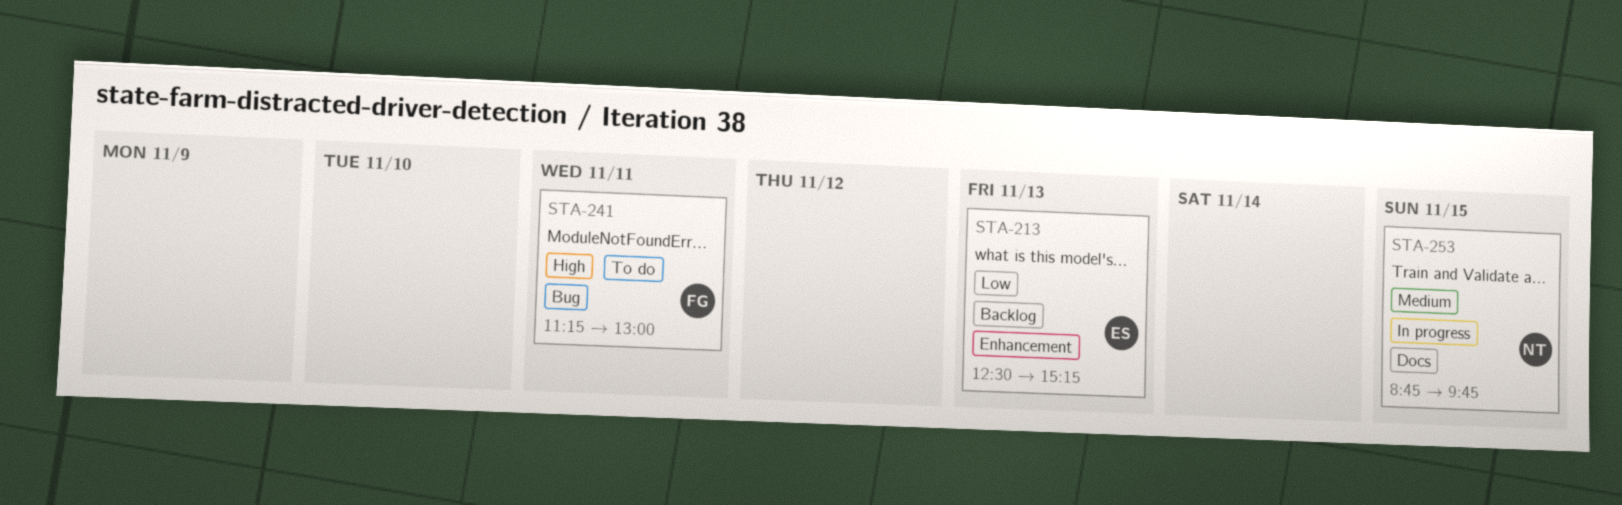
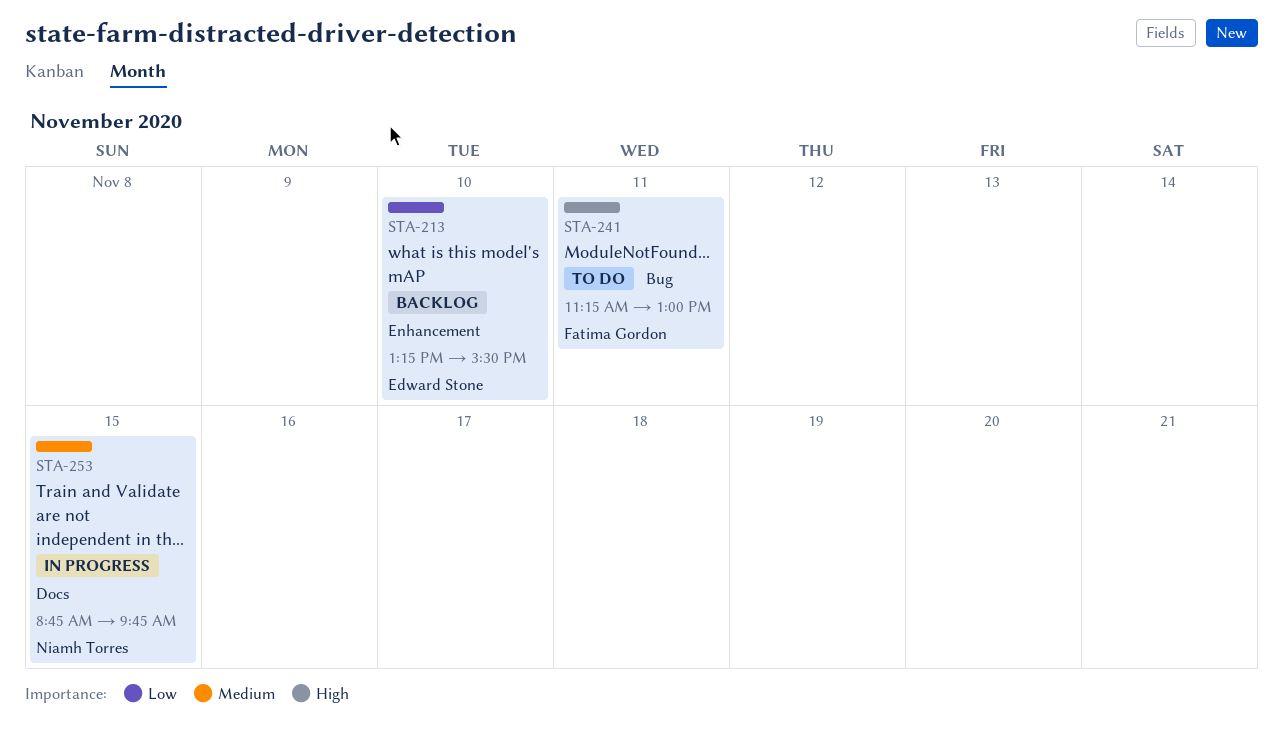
STA-213, day: Nov 13 -> Nov 10
STA-213, begins: 12:30 -> 13:15
STA-213, ends: 15:15 -> 15:30

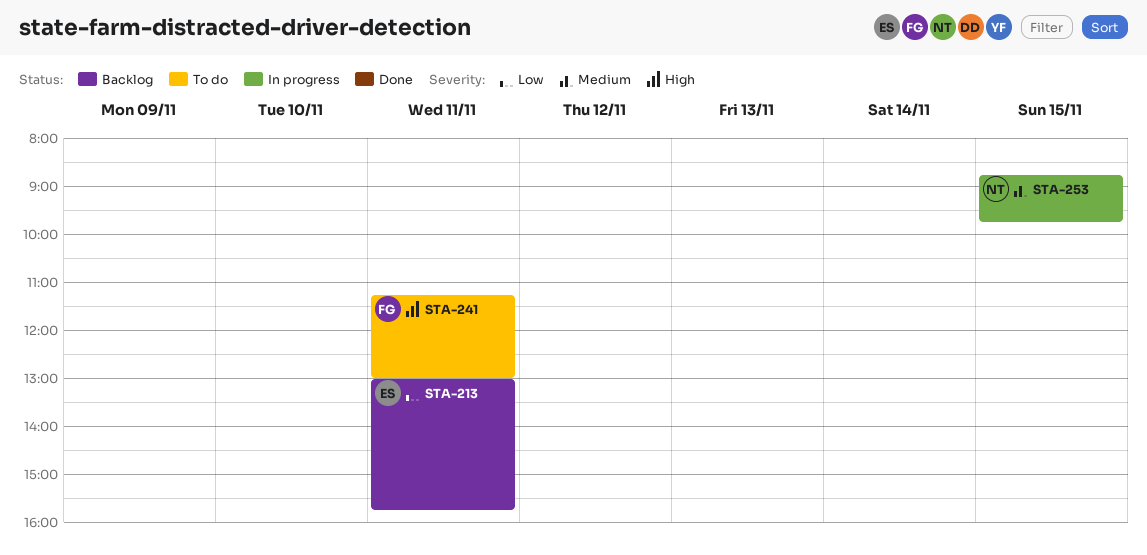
STA-213, day: Nov 10 -> Nov 11
STA-213, begins: 13:15 -> 13:00
STA-213, ends: 15:30 -> 15:45

